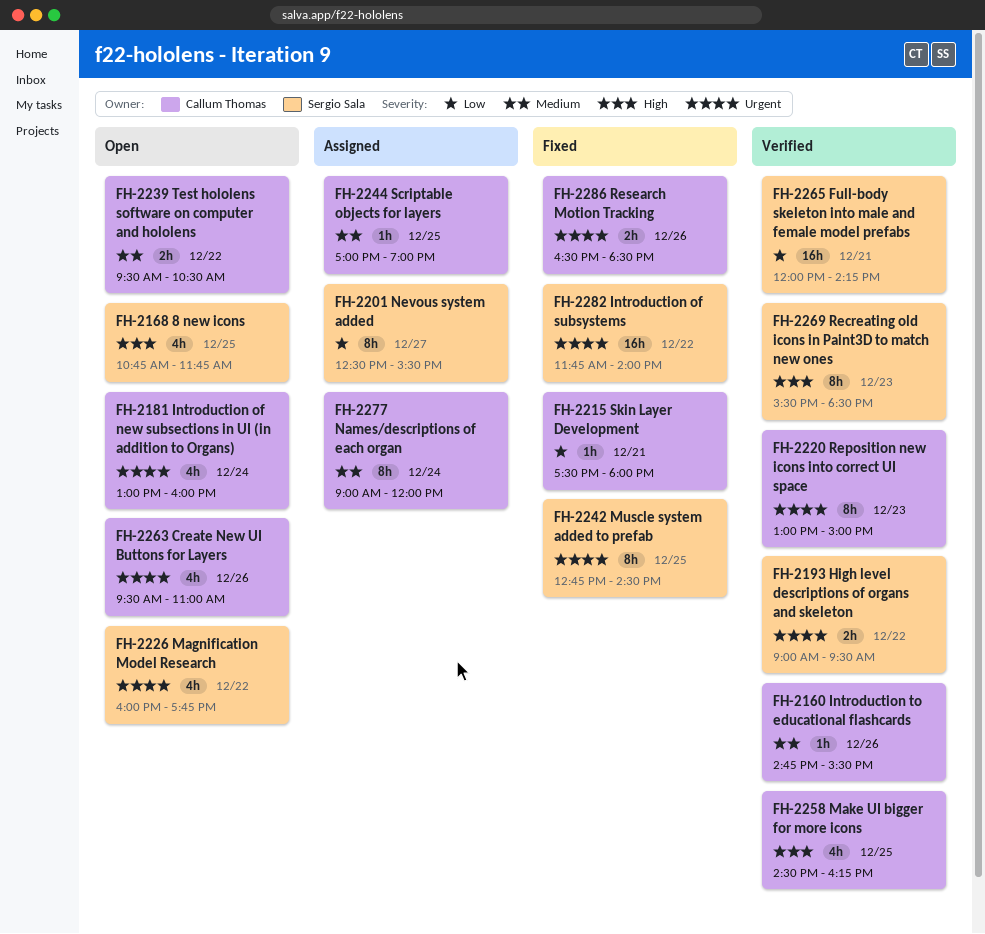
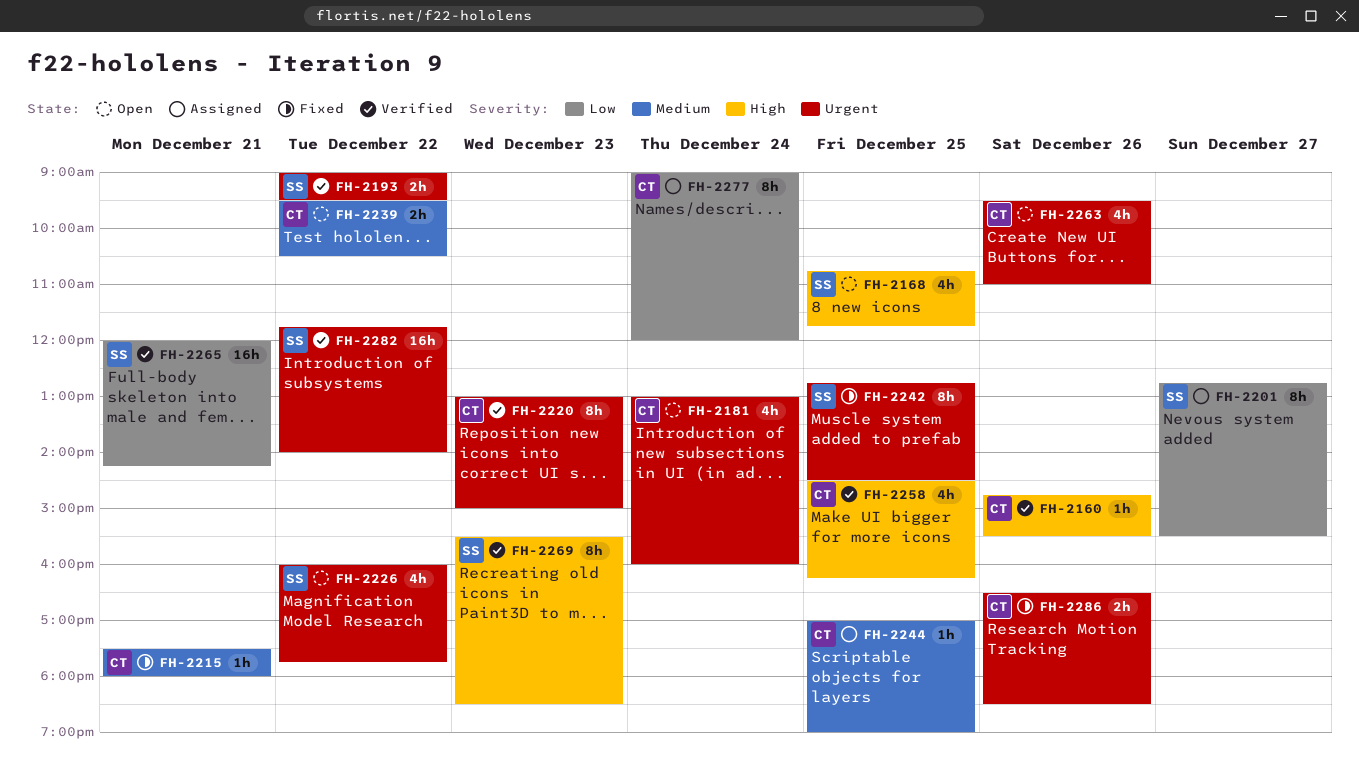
FH-2160, priority: Medium -> High
FH-2201, begins: 12:30 -> 12:45
FH-2215, priority: Low -> Medium
FH-2277, priority: Medium -> Low
FH-2282, status: Fixed -> Verified

